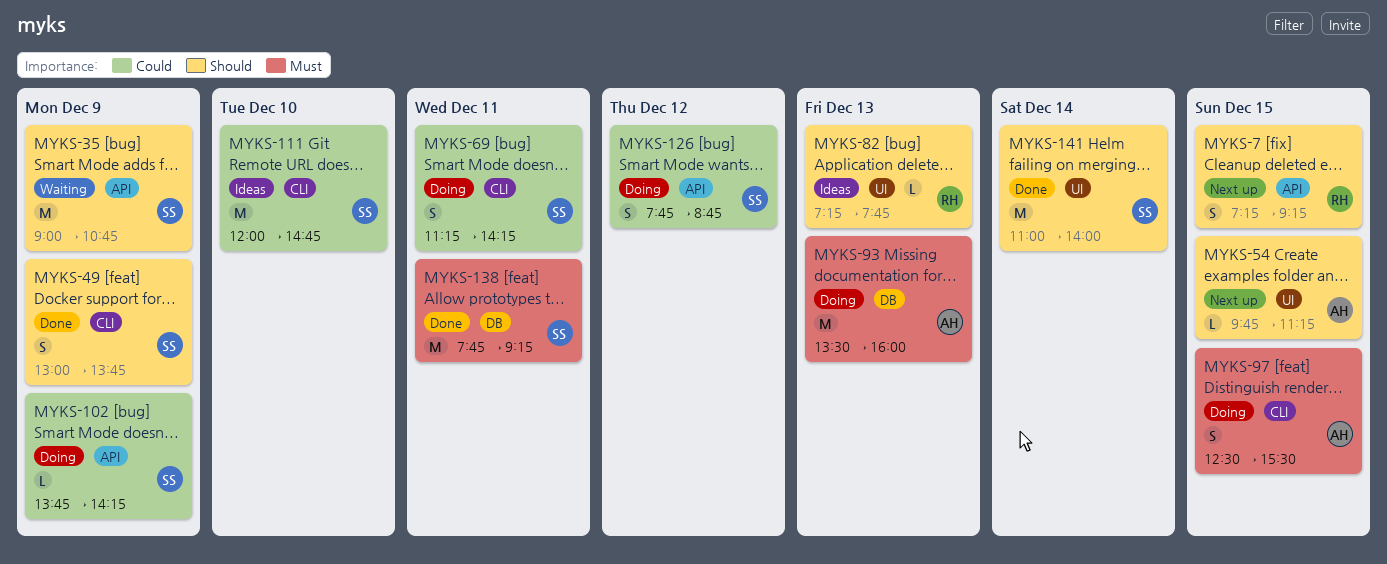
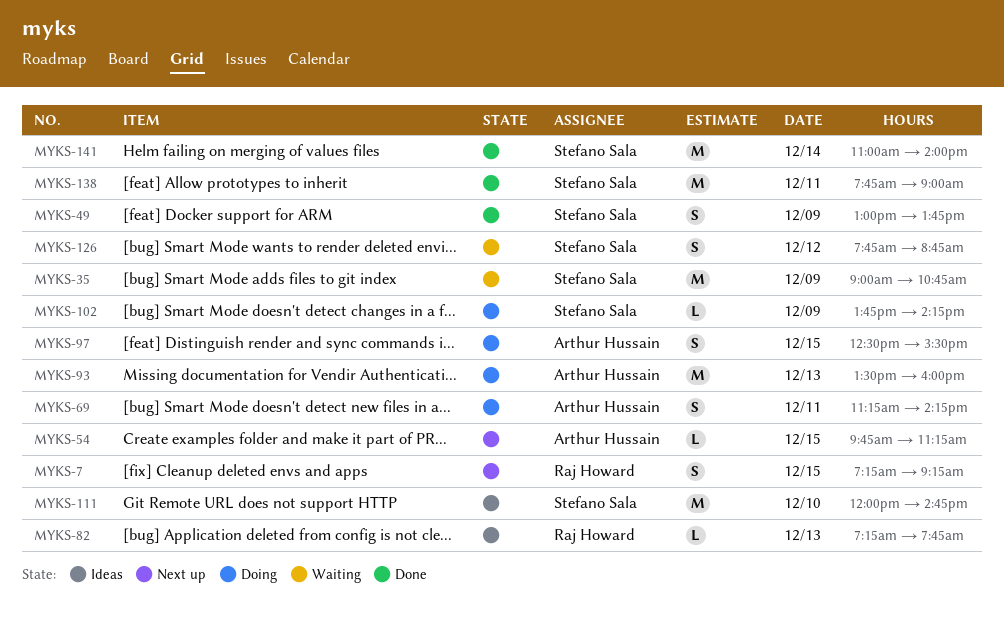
MYKS-69, owner: Stefano Sala -> Arthur Hussain
MYKS-126, status: Doing -> Waiting
MYKS-138, ends: 09:15 -> 09:00

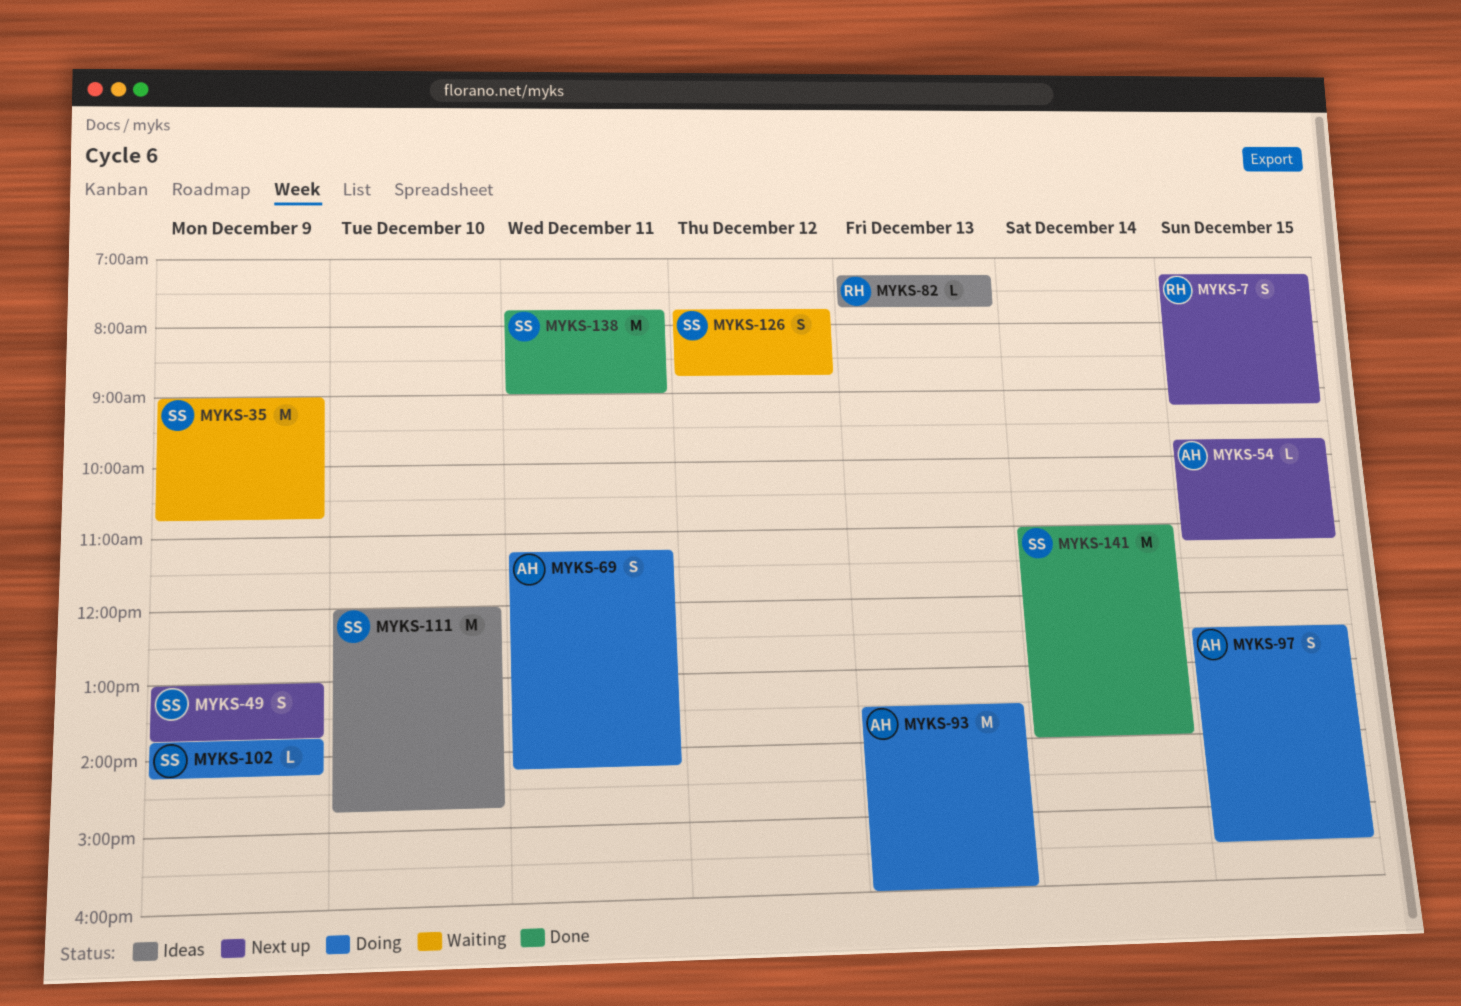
MYKS-49, status: Done -> Next up

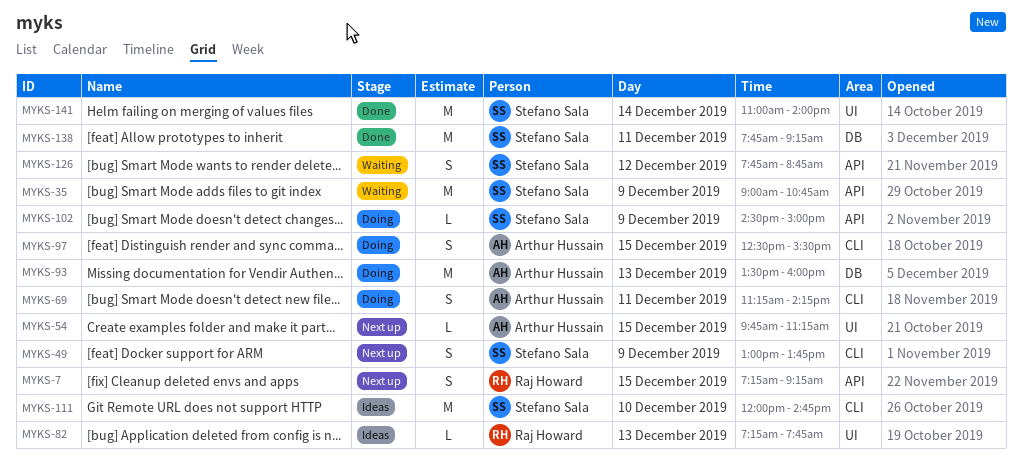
MYKS-102, begins: 13:45 -> 14:30
MYKS-102, ends: 14:15 -> 15:00
MYKS-138, ends: 09:00 -> 09:15

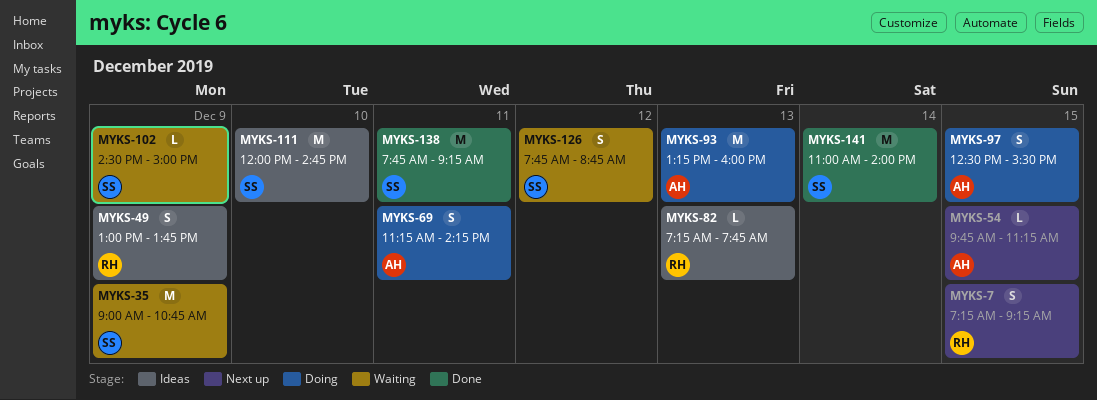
MYKS-49, status: Next up -> Ideas
MYKS-49, owner: Stefano Sala -> Raj Howard
MYKS-93, begins: 13:30 -> 13:15
MYKS-102, status: Doing -> Waiting

